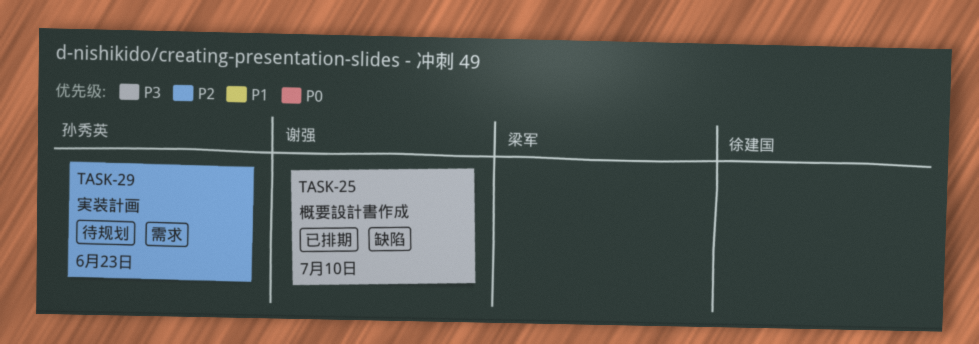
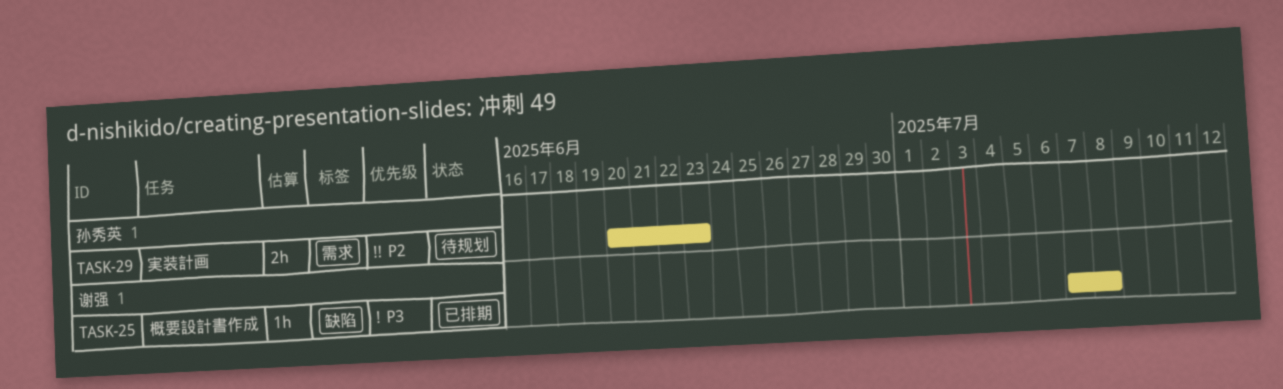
TASK-25, due: Jul 10 -> Jul 8

